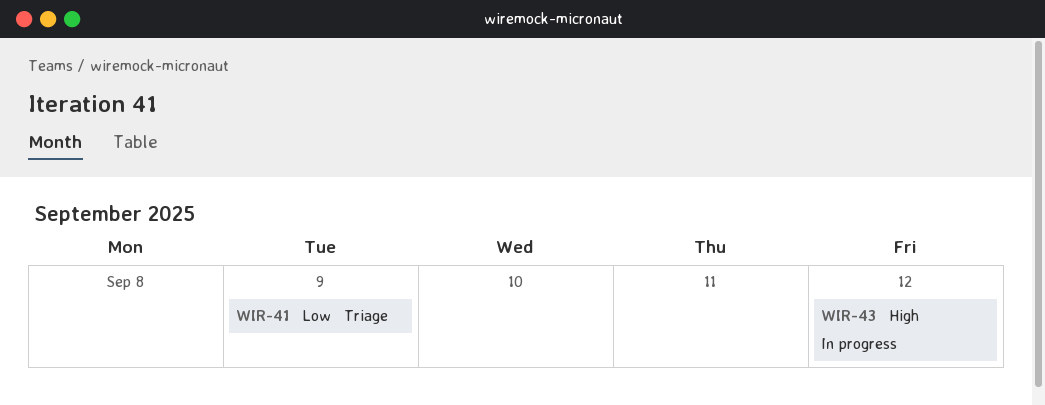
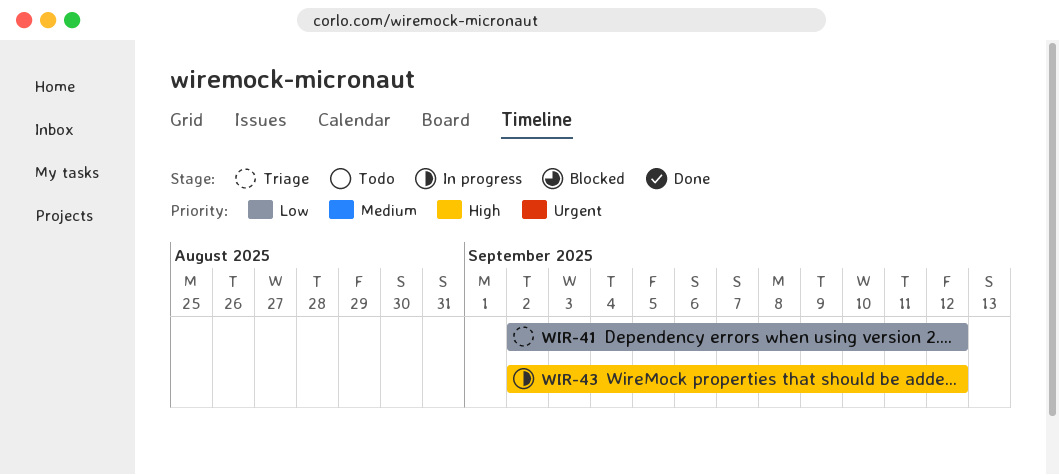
WIR-41, due: Sep 9 -> Sep 12

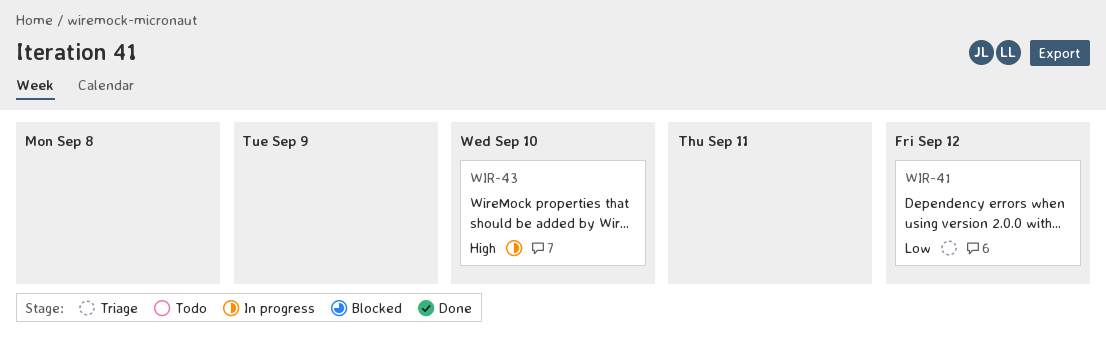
WIR-43, due: Sep 12 -> Sep 10

